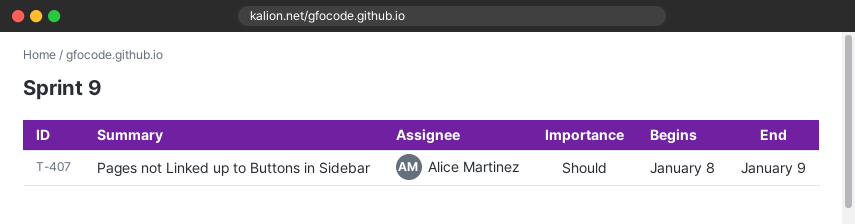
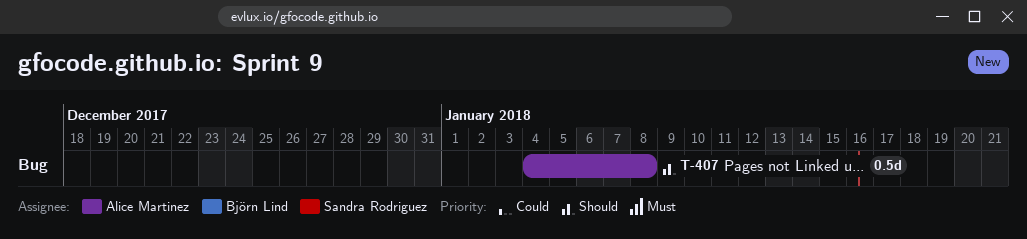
T-407, start: Jan 8 -> Jan 4
T-407, due: Jan 9 -> Jan 8

